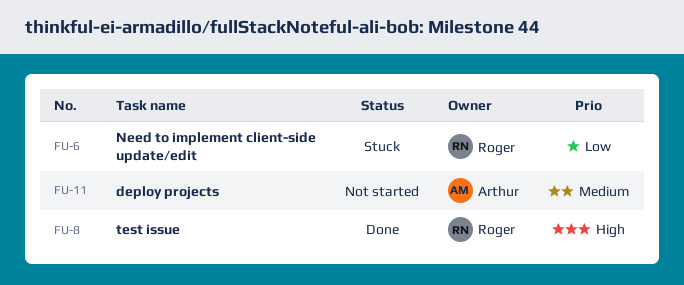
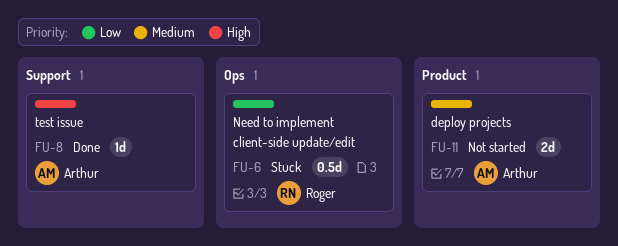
FU-8, owner: Roger -> Arthur

